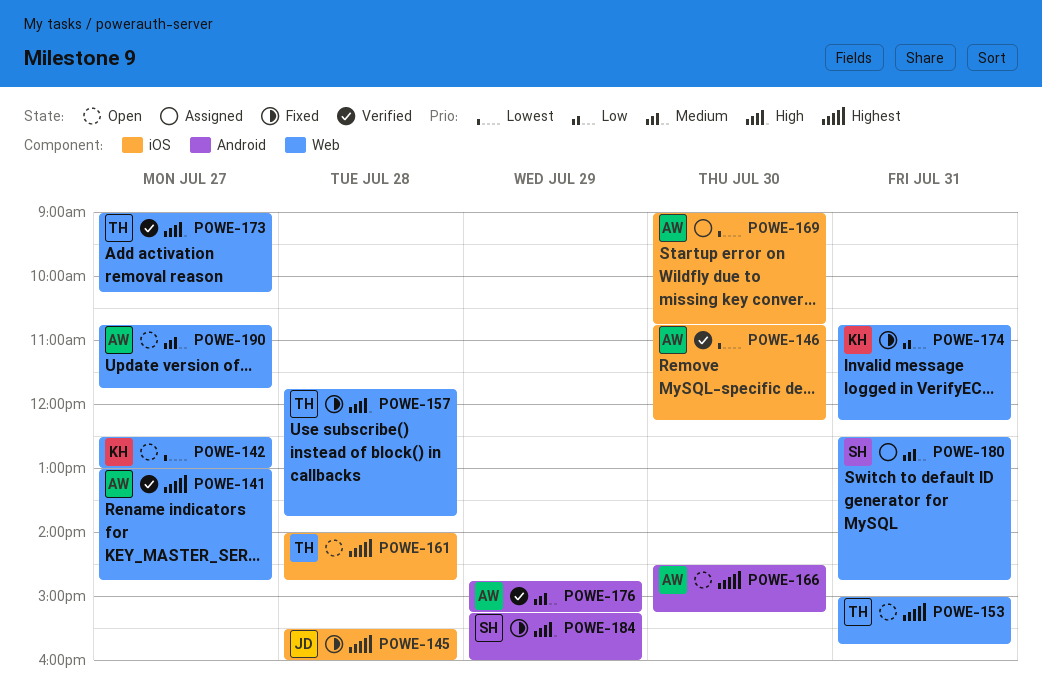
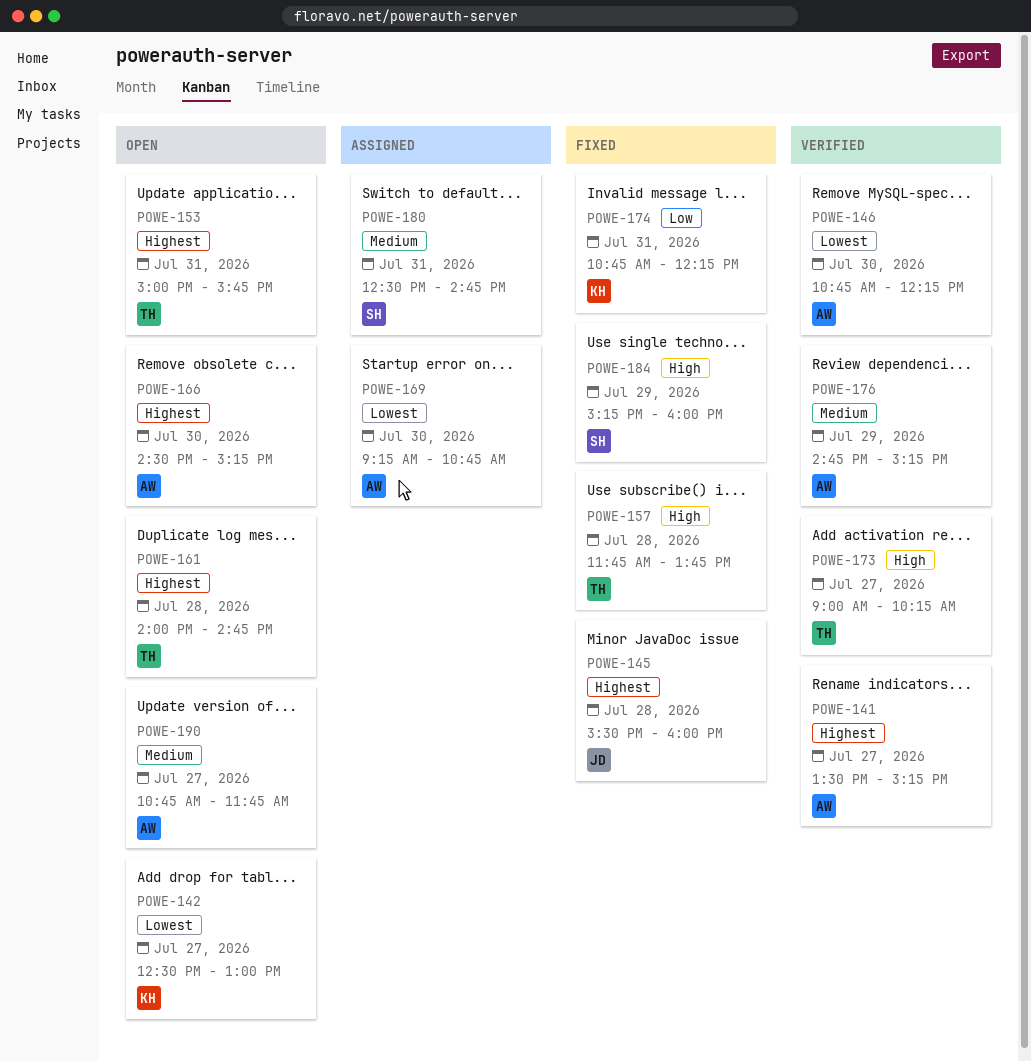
POWE-141, begins: 13:00 -> 13:30
POWE-141, ends: 14:45 -> 15:15
POWE-169, begins: 09:00 -> 09:15

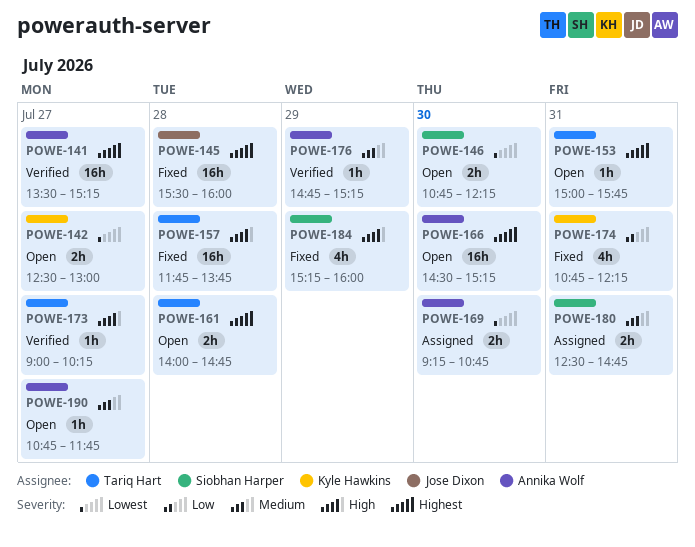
POWE-146, status: Verified -> Open
POWE-146, owner: Annika Wolf -> Siobhan Harper

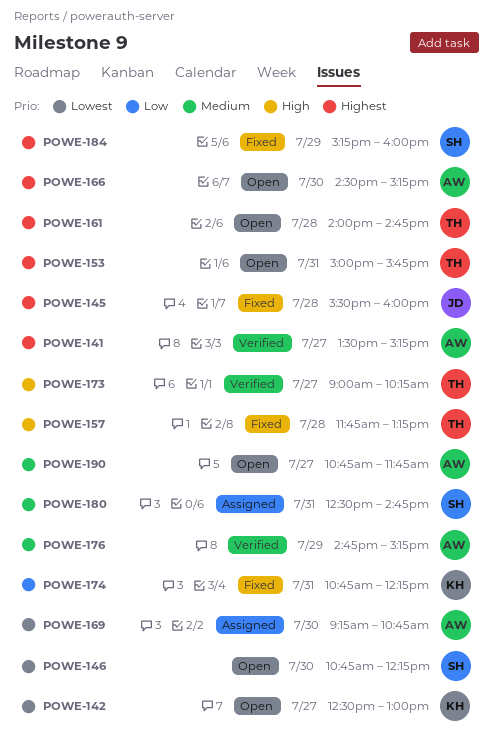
POWE-157, ends: 13:45 -> 13:15
POWE-184, priority: High -> Highest

